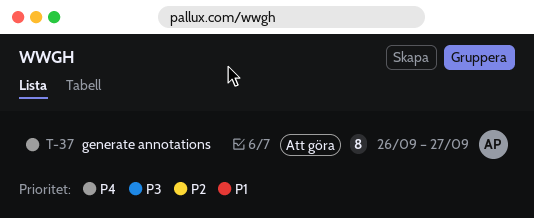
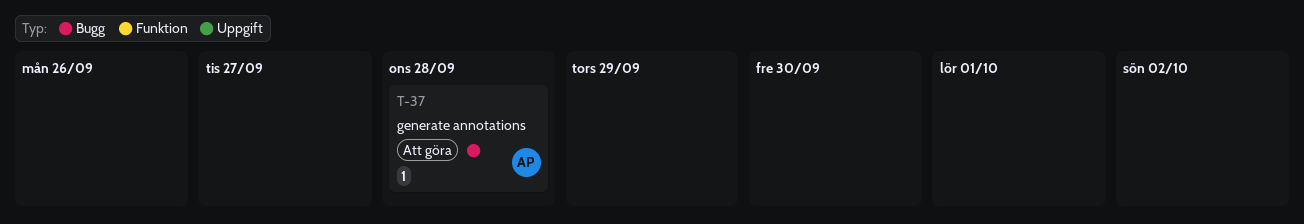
T-37, estimate: 8 -> 1
T-37, due: Sep 27 -> Sep 28

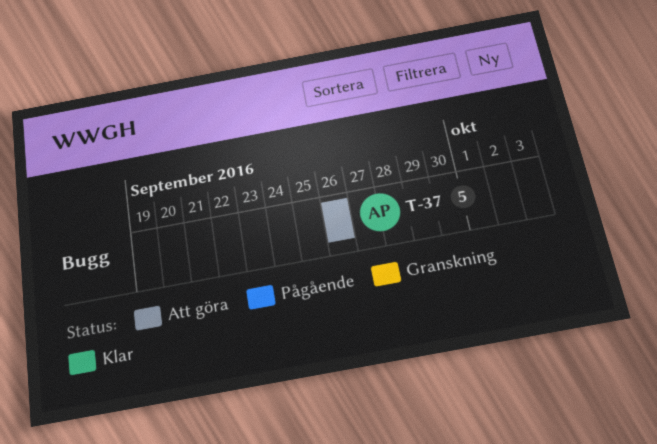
T-37, estimate: 1 -> 5
T-37, due: Sep 28 -> Sep 26

